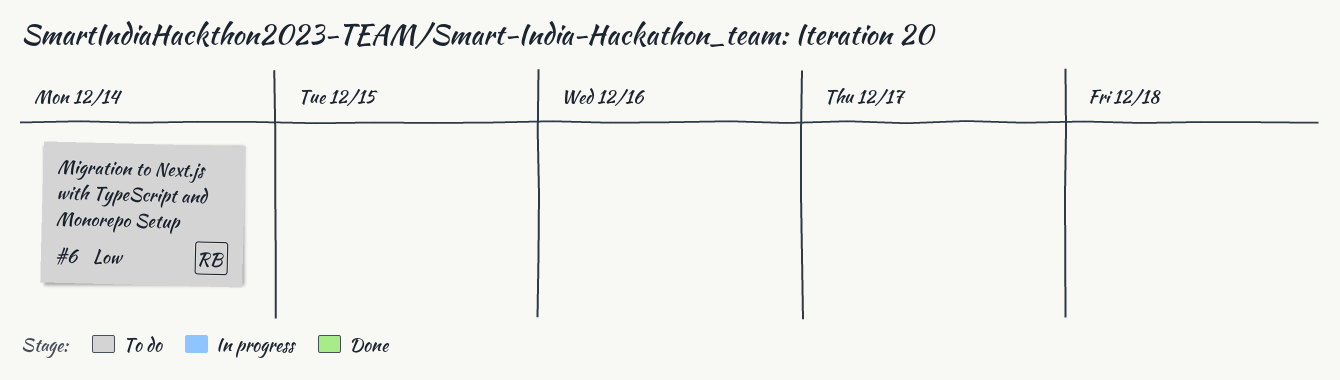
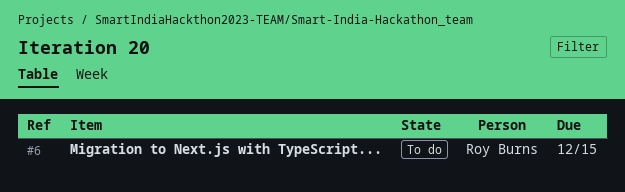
#6, due: Dec 14 -> Dec 15

